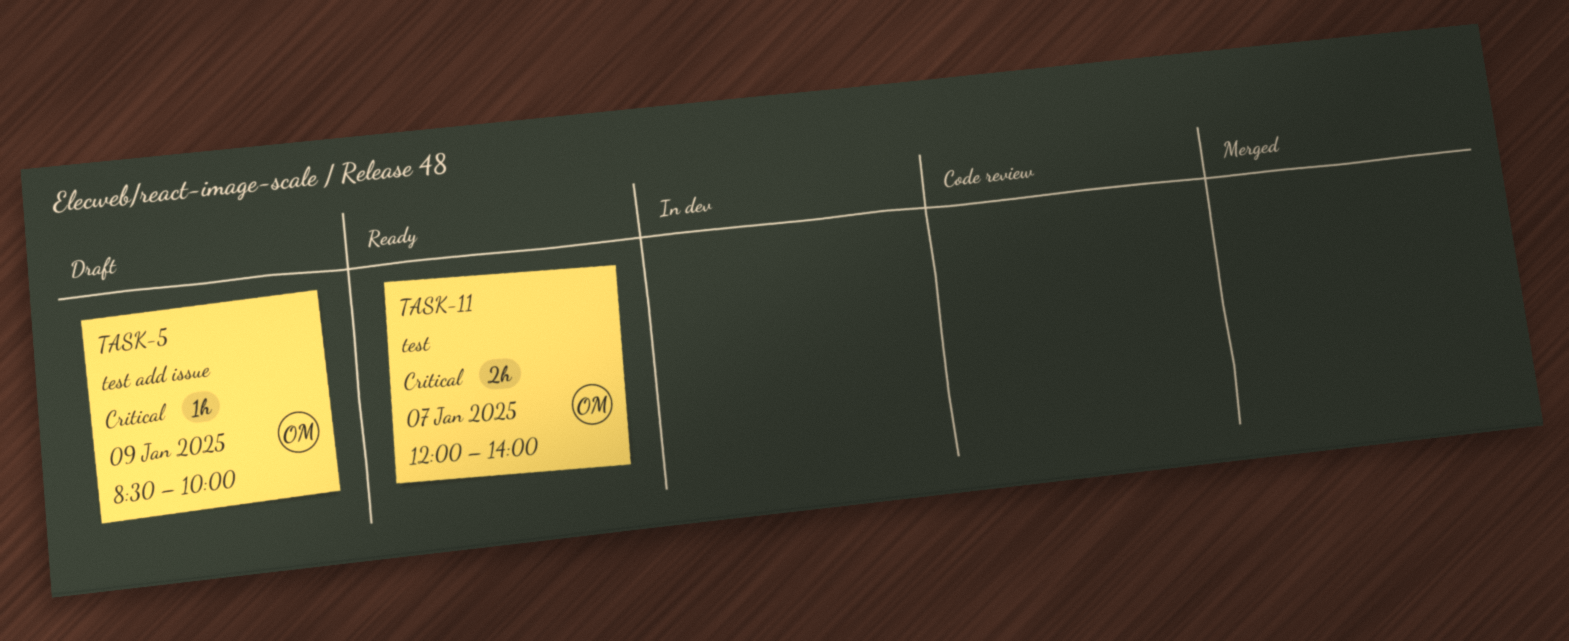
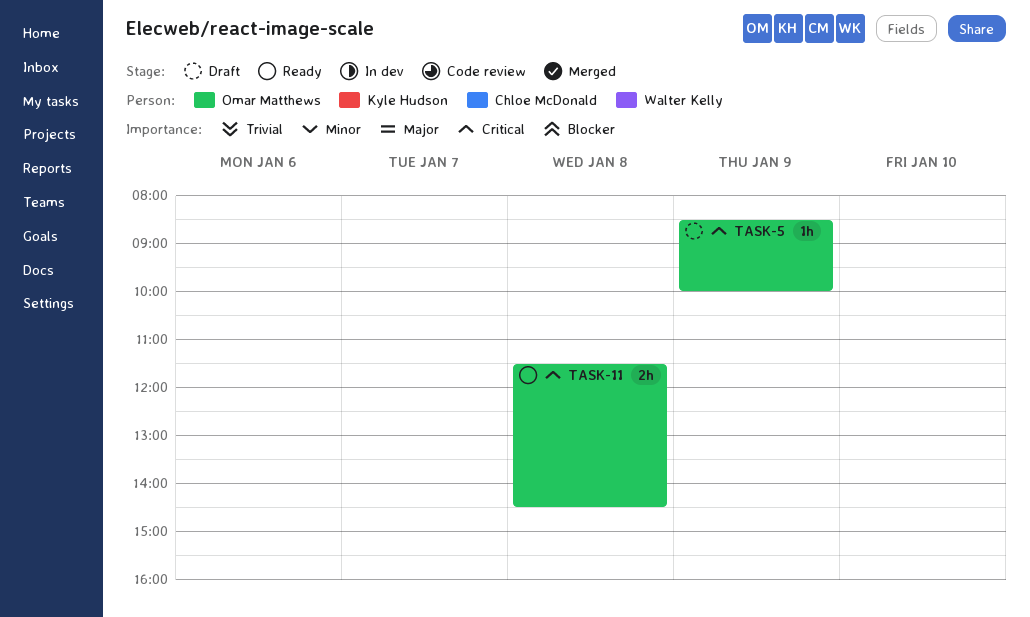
TASK-11, day: Jan 7 -> Jan 8
TASK-11, begins: 12:00 -> 11:30
TASK-11, ends: 14:00 -> 14:30

